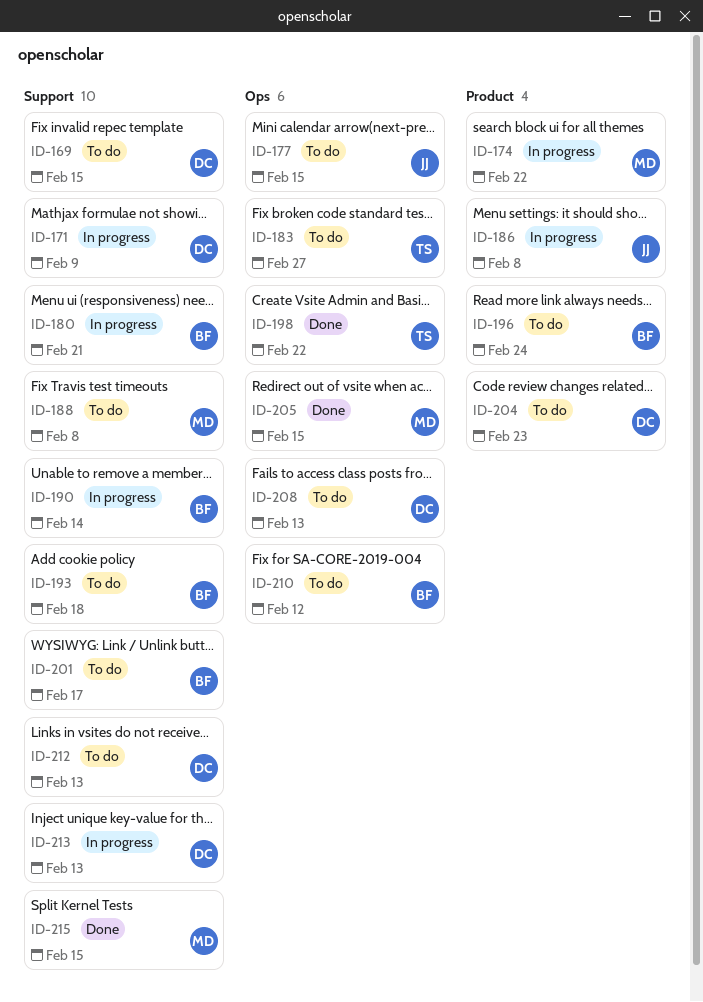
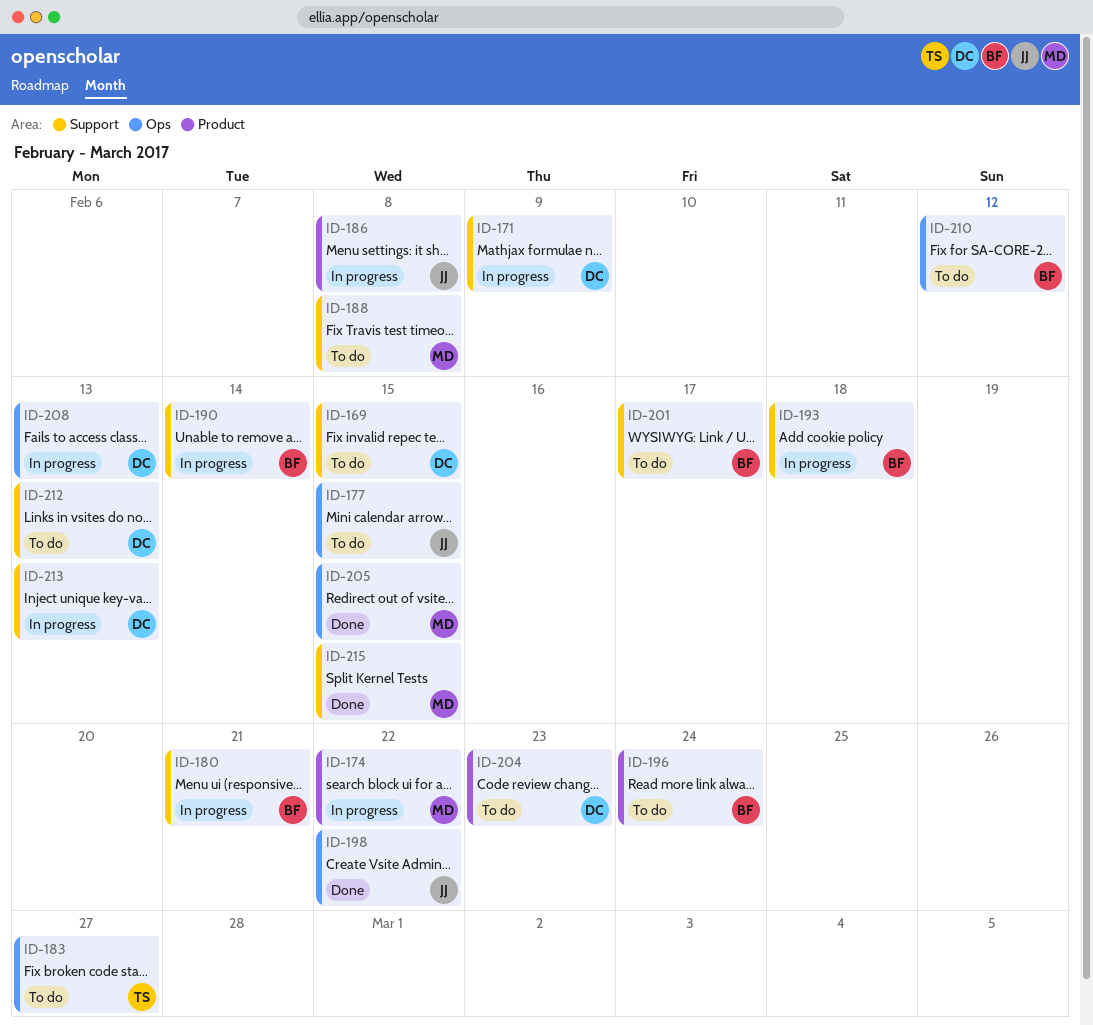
ID-193, status: To do -> In progress
ID-198, owner: TS -> JJ
ID-208, status: To do -> In progress

